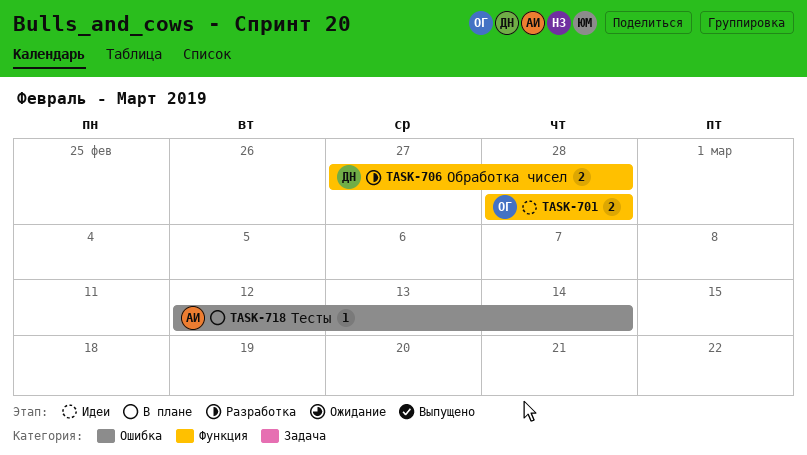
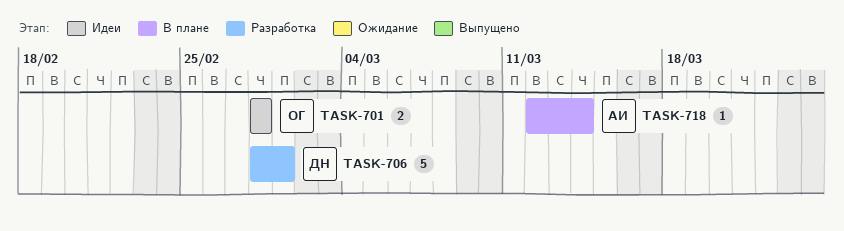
TASK-706, estimate: 2 -> 5
TASK-706, start: Feb 27 -> Feb 28
TASK-706, due: Feb 28 -> Mar 1

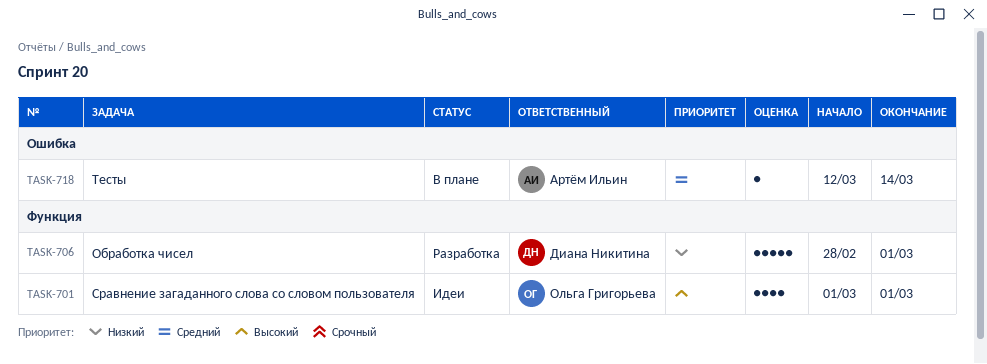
TASK-701, estimate: 2 -> 4
TASK-701, start: Feb 28 -> Mar 1
TASK-701, due: Feb 28 -> Mar 1

